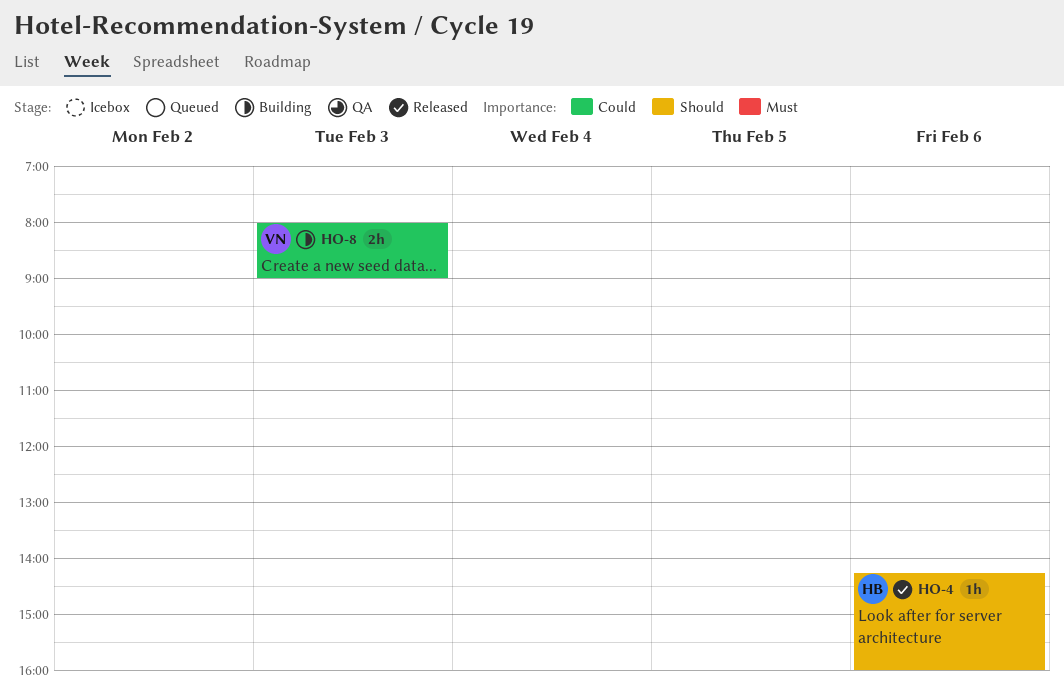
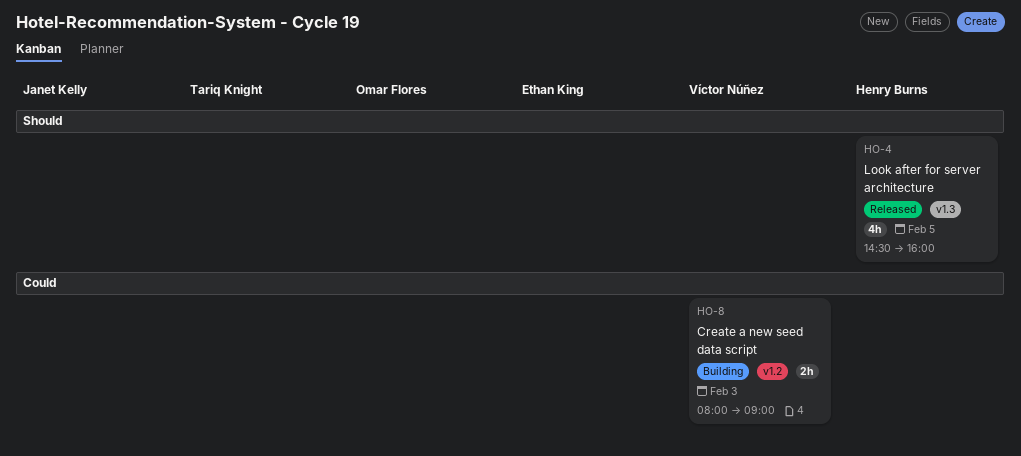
HO-4, estimate: 1h -> 4h
HO-4, day: Feb 6 -> Feb 5
HO-4, begins: 14:15 -> 14:30

